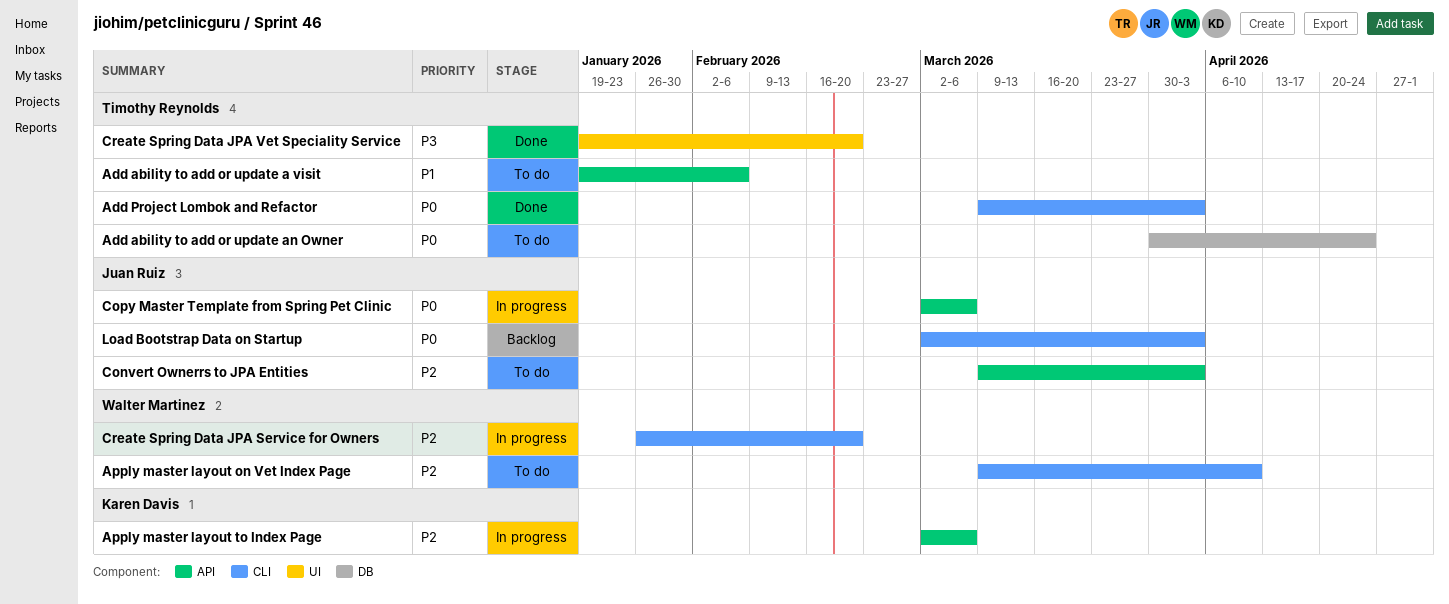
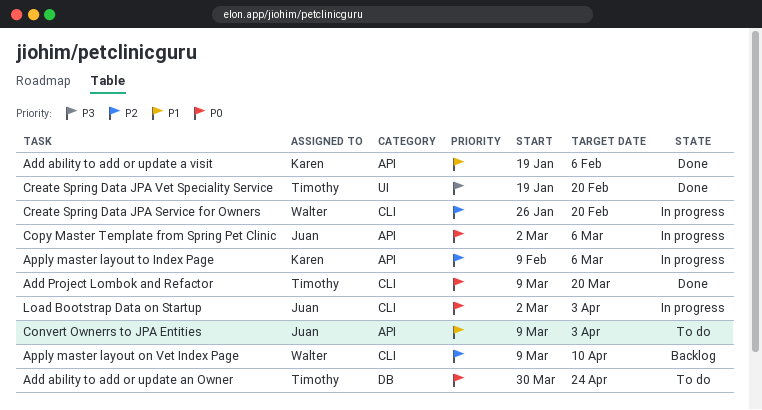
Add ability to add or update a visit, status: To do -> Done
Add ability to add or update a visit, owner: Timothy Reynolds -> Karen Davis
Add Project Lombok and Refactor, due: Apr 3 -> Mar 20
Apply master layout on Vet Index Page, status: To do -> Backlog
Apply master layout to Index Page, start: Mar 2 -> Feb 9
Convert Ownerrs to JPA Entities, priority: P2 -> P1
Load Bootstrap Data on Startup, status: Backlog -> In progress

